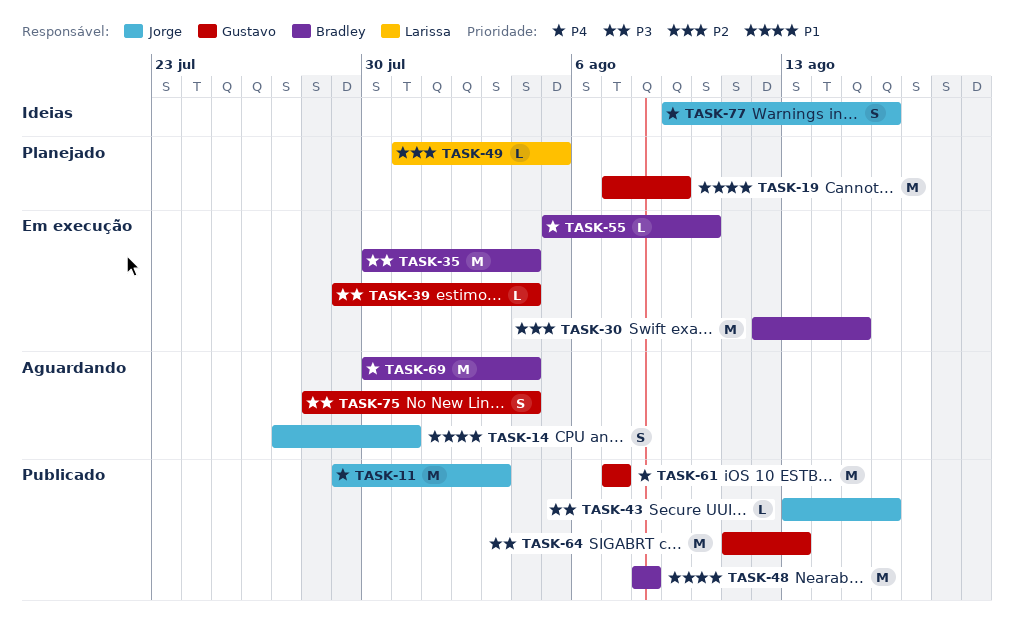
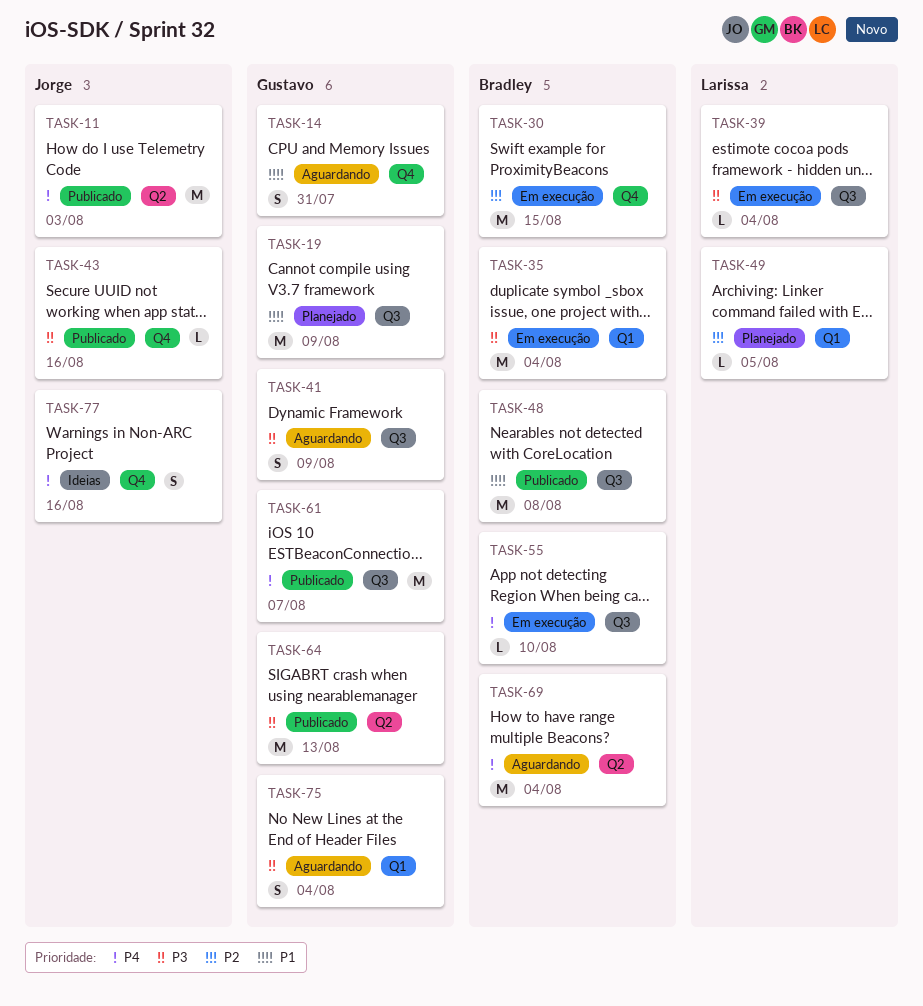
TASK-14, owner: Jorge -> Gustavo
TASK-39, owner: Gustavo -> Larissa
TASK-41: none -> present

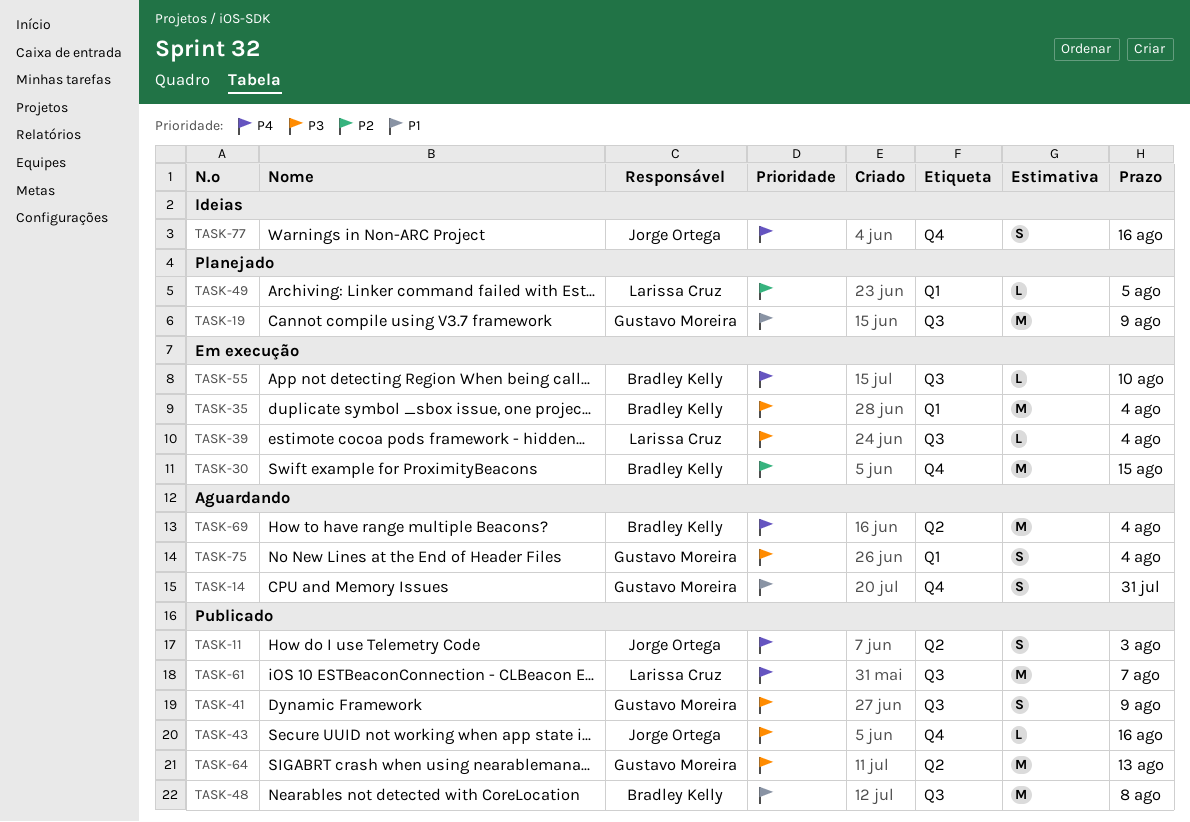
TASK-11, estimate: M -> S
TASK-41, status: Aguardando -> Publicado
TASK-61, owner: Gustavo Moreira -> Larissa Cruz

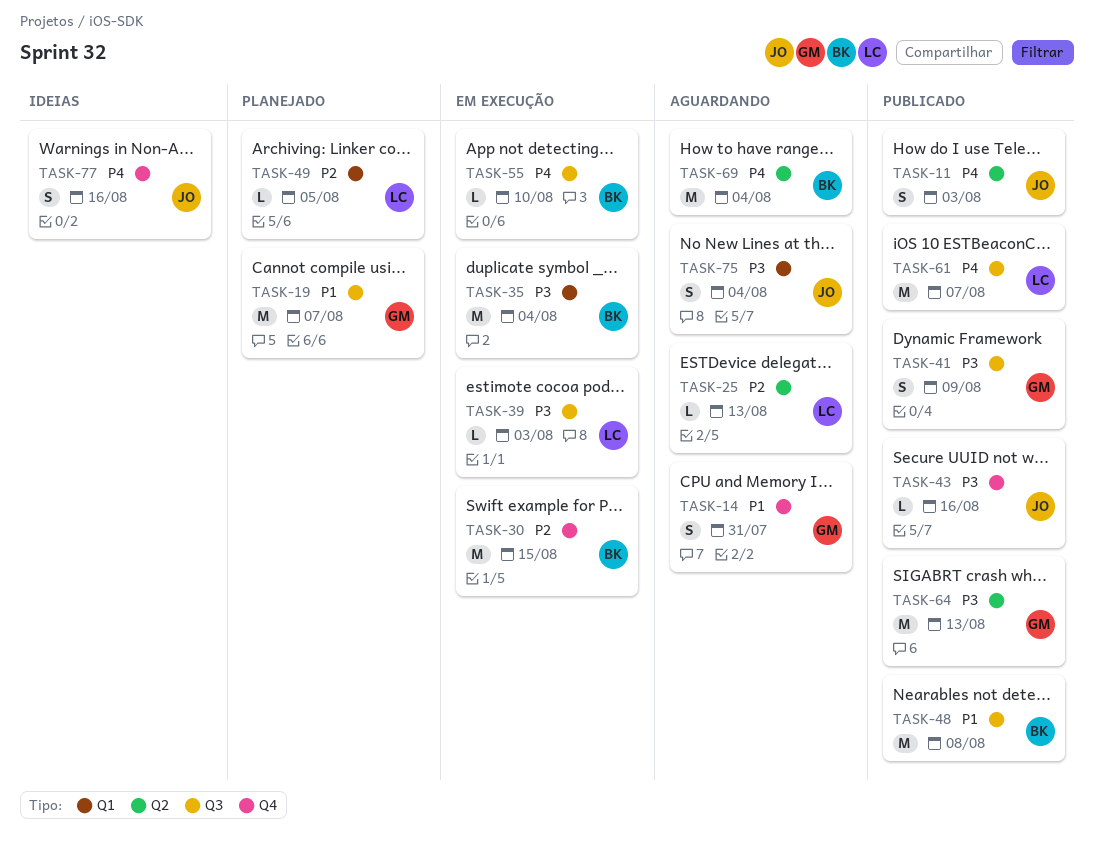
TASK-19, due: Aug 9 -> Aug 7
TASK-25: none -> present
TASK-39, due: Aug 4 -> Aug 3
TASK-75, owner: Gustavo Moreira -> Jorge Ortega

